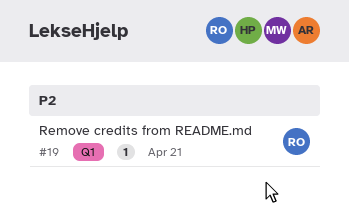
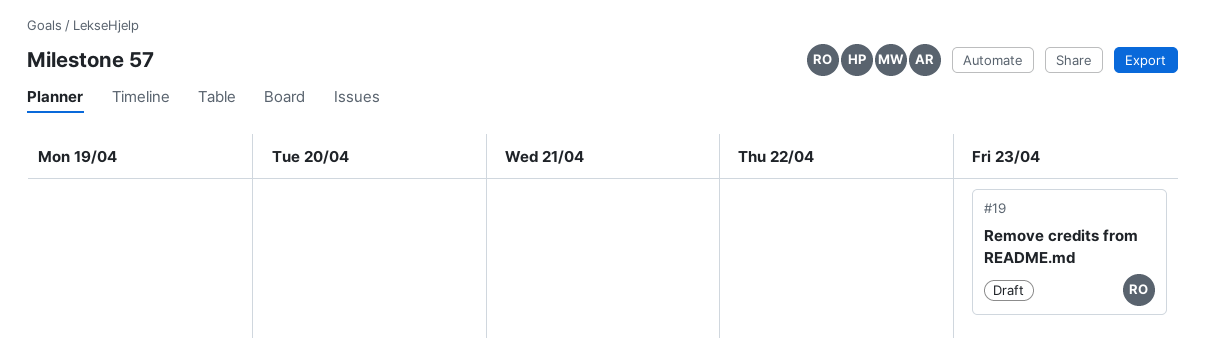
#19, due: Apr 21 -> Apr 23

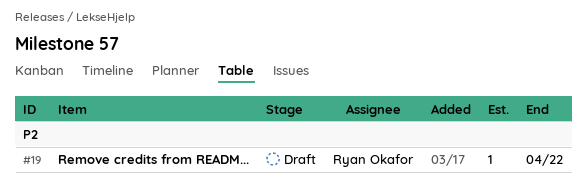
#19, due: Apr 23 -> Apr 22

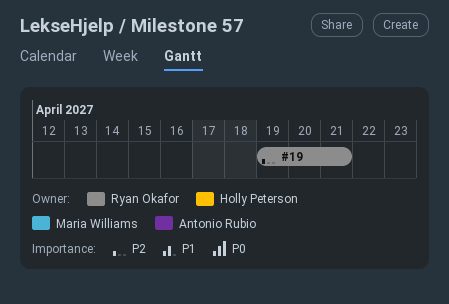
#19, due: Apr 22 -> Apr 21

